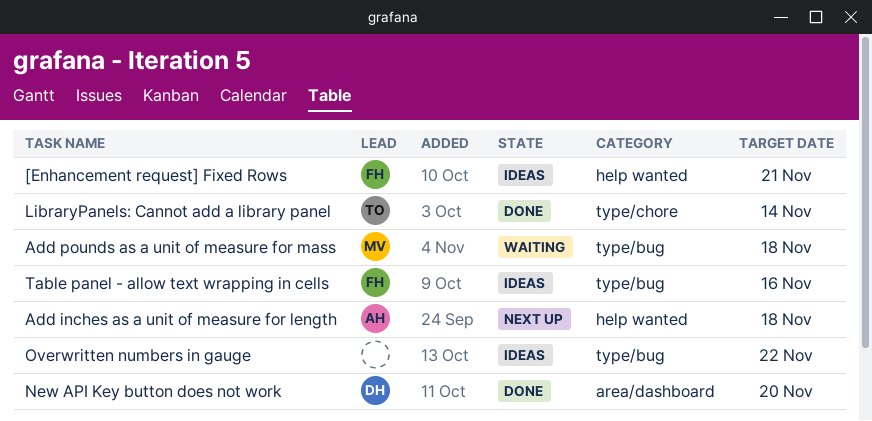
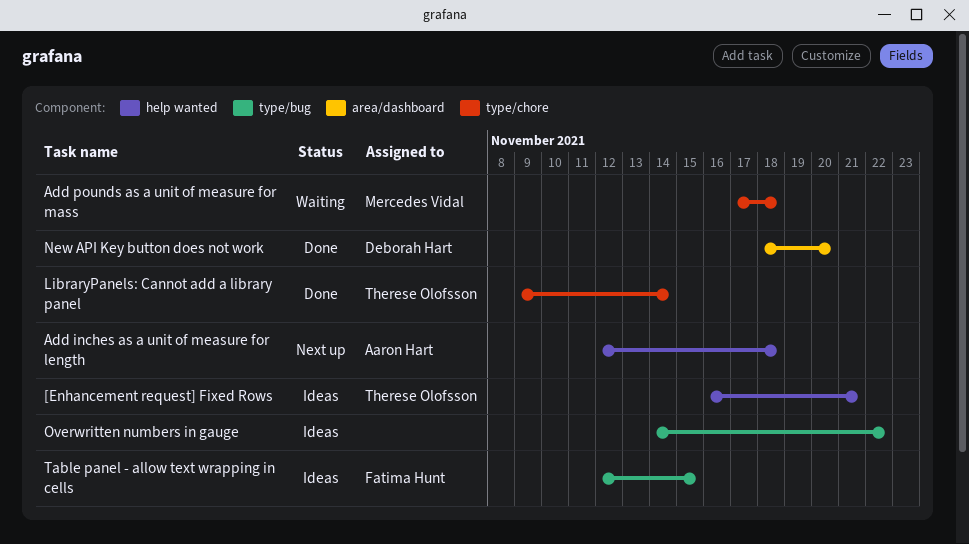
[Enhancement request] Fixed Rows, owner: Fatima Hunt -> Therese Olofsson
Add pounds as a unit of measure for mass, label: type/bug -> type/chore
Table panel - allow text wrapping in cells, due: Nov 16 -> Nov 15

